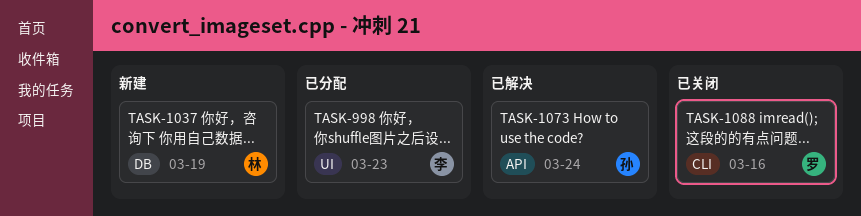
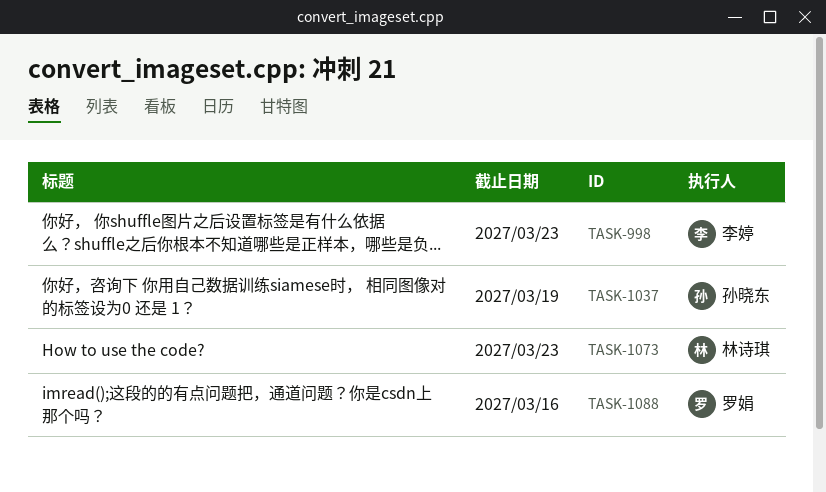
TASK-1037, owner: 林诗琪 -> 孙晓东
TASK-1073, owner: 孙晓东 -> 林诗琪
TASK-1073, due: Mar 24 -> Mar 23

